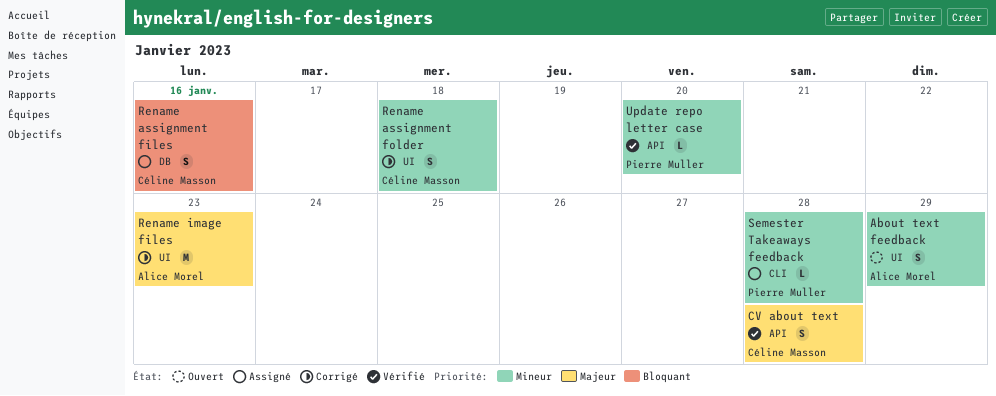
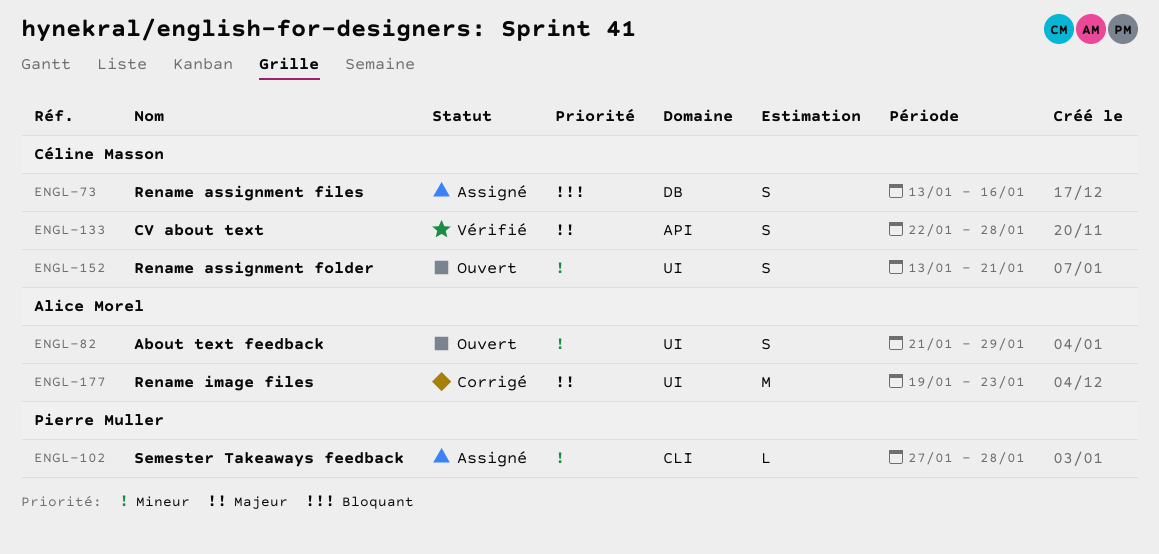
Rename assignment folder, status: Corrigé -> Ouvert
Rename assignment folder, due: Jan 18 -> Jan 21
Update repo letter case: present -> none

